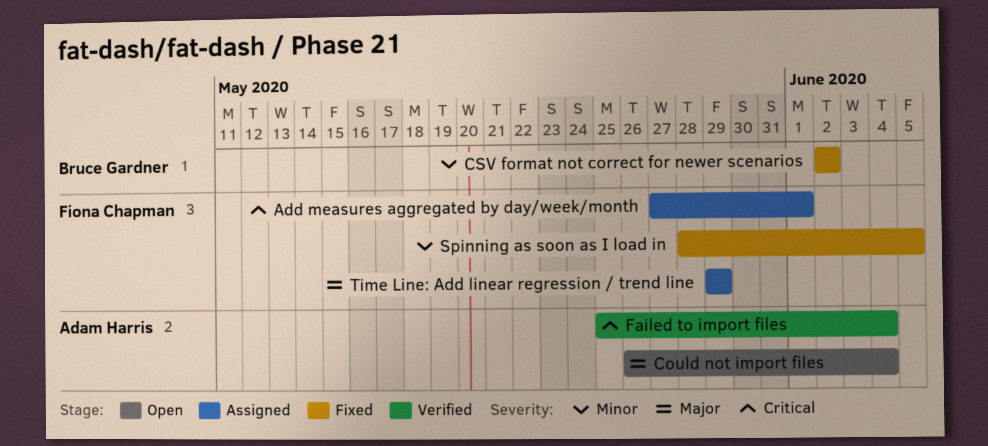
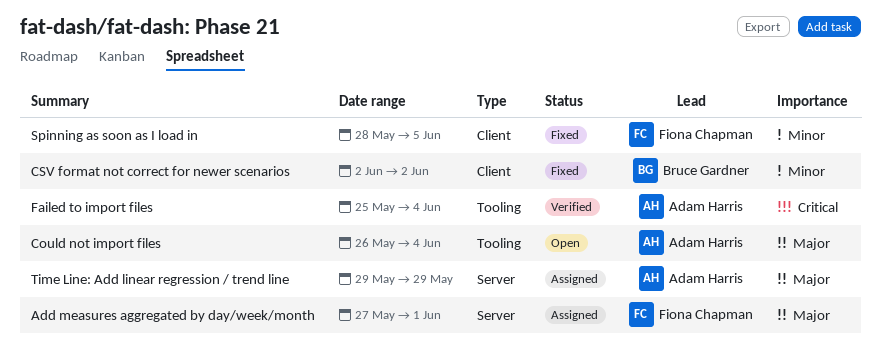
Add measures aggregated by day/week/month, priority: Critical -> Major
Time Line: Add linear regression / trend line, owner: Fiona Chapman -> Adam Harris

